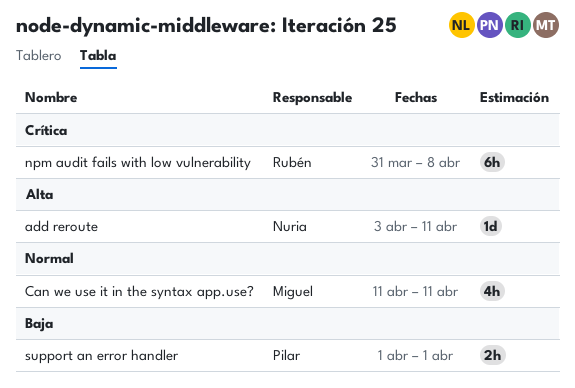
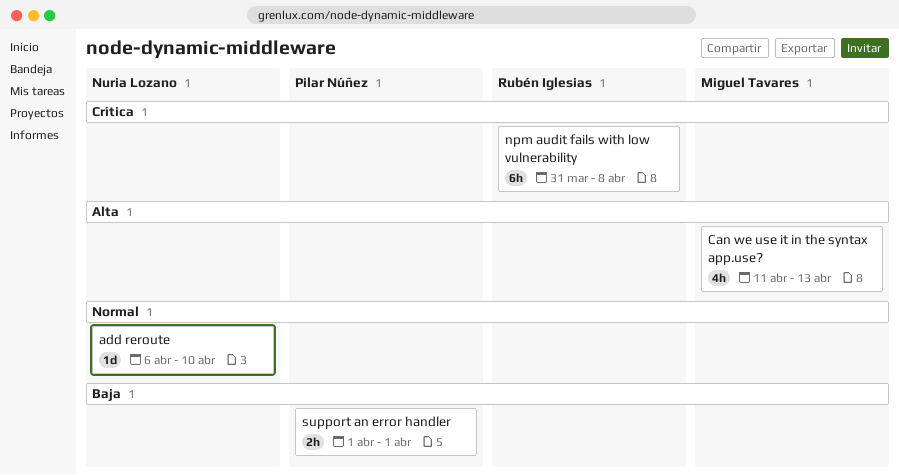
add reroute, priority: Alta -> Normal
add reroute, start: Apr 3 -> Apr 6
add reroute, due: Apr 11 -> Apr 10
Can we use it in the syntax app.use?, priority: Normal -> Alta
Can we use it in the syntax app.use?, due: Apr 11 -> Apr 13

